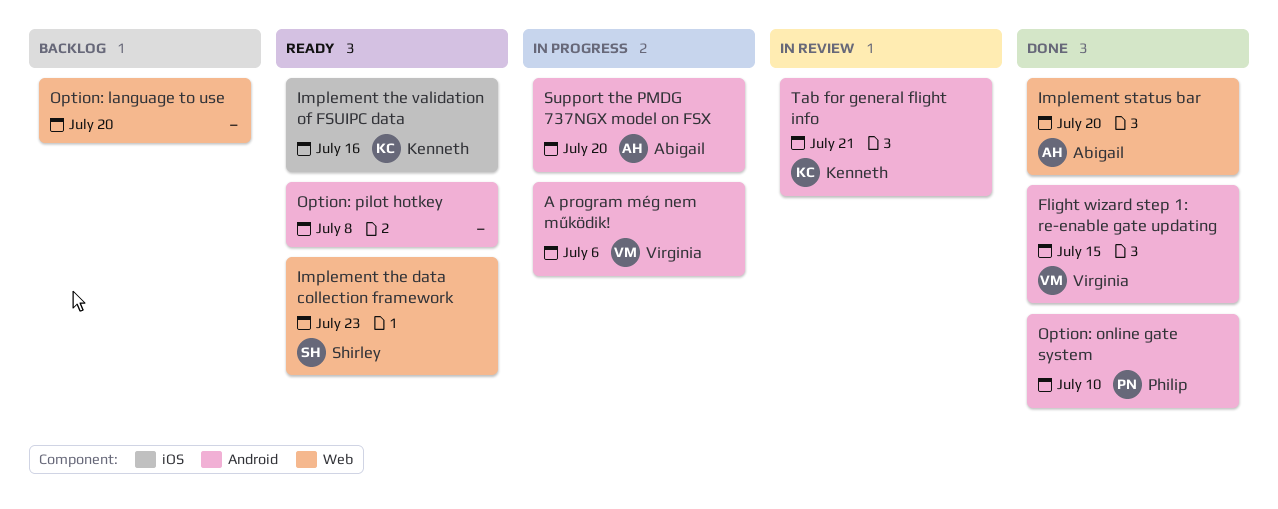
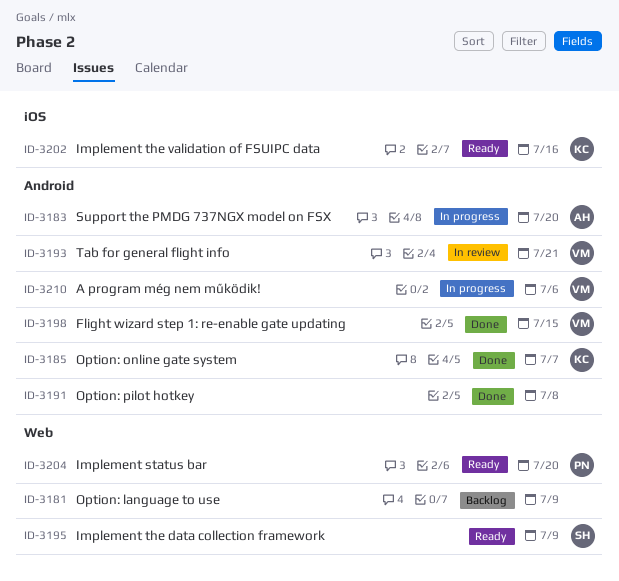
Implement status bar, status: Done -> Ready
Implement status bar, owner: Abigail -> Philip
Implement the data collection framework, due: Jul 23 -> Jul 9
Option: language to use, due: Jul 20 -> Jul 9
Option: online gate system, owner: Philip -> Kenneth
Option: online gate system, due: Jul 10 -> Jul 7
Option: pilot hotkey, status: Ready -> Done
Tab for general flight info, owner: Kenneth -> Virginia

